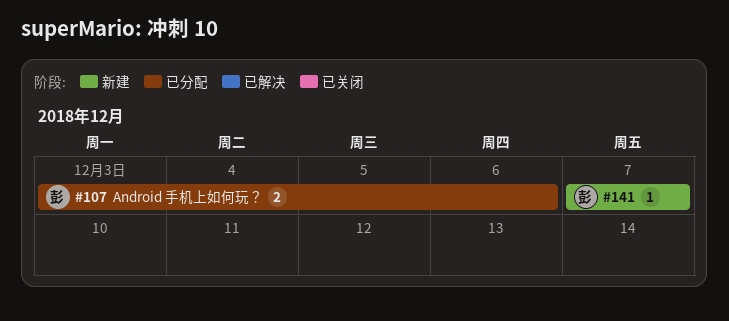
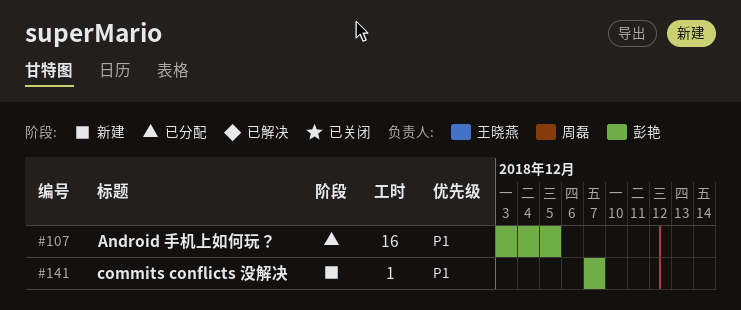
#107, estimate: 2 -> 16
#107, due: Dec 6 -> Dec 5

